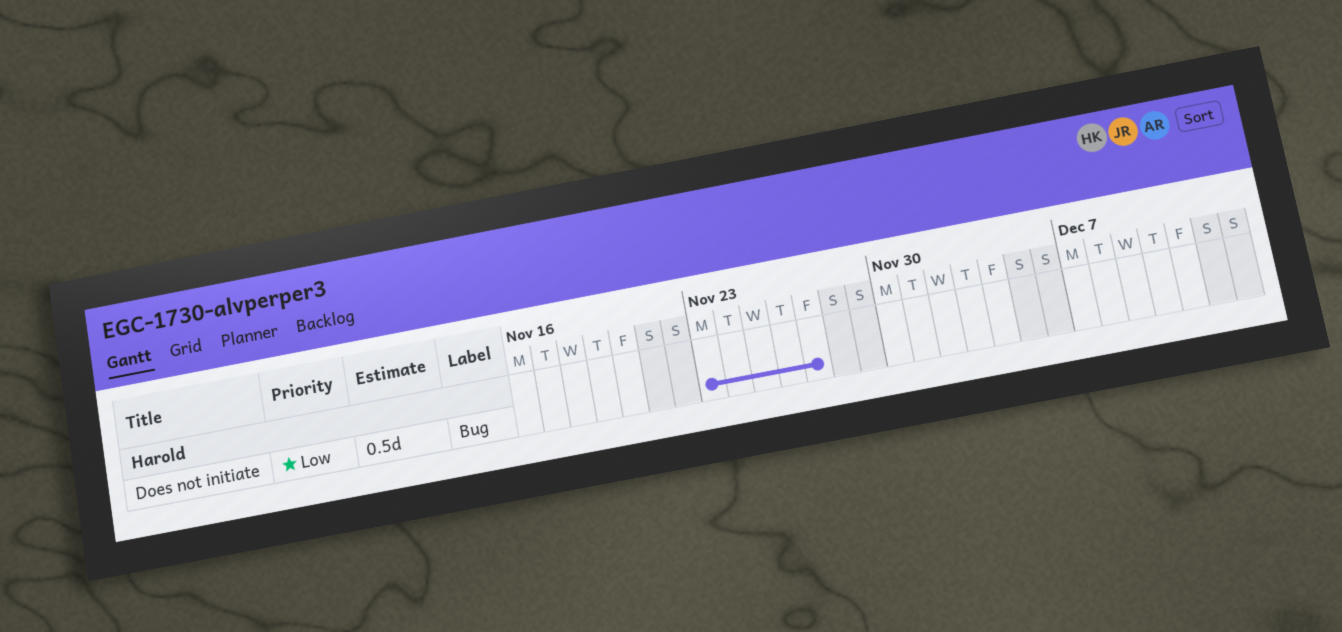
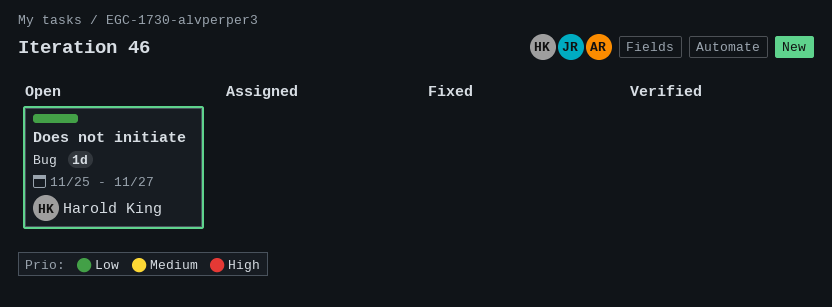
Does not initiate, estimate: 0.5d -> 1d
Does not initiate, start: Nov 23 -> Nov 25

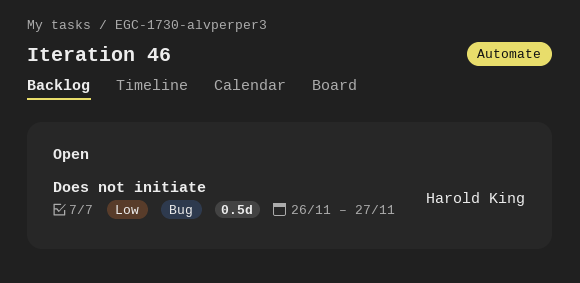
Does not initiate, estimate: 1d -> 0.5d
Does not initiate, start: Nov 25 -> Nov 26

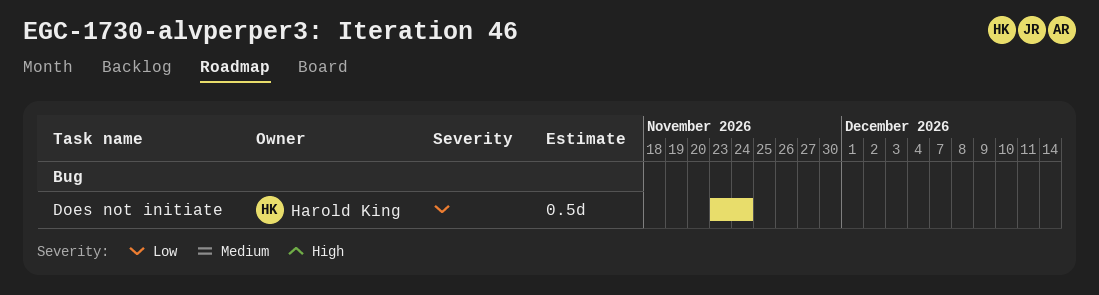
Does not initiate, start: Nov 26 -> Nov 23
Does not initiate, due: Nov 27 -> Nov 24

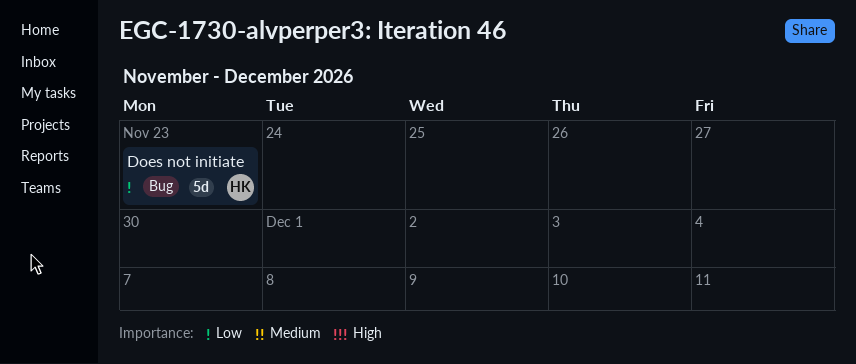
Does not initiate, estimate: 0.5d -> 5d
Does not initiate, due: Nov 24 -> Nov 23

